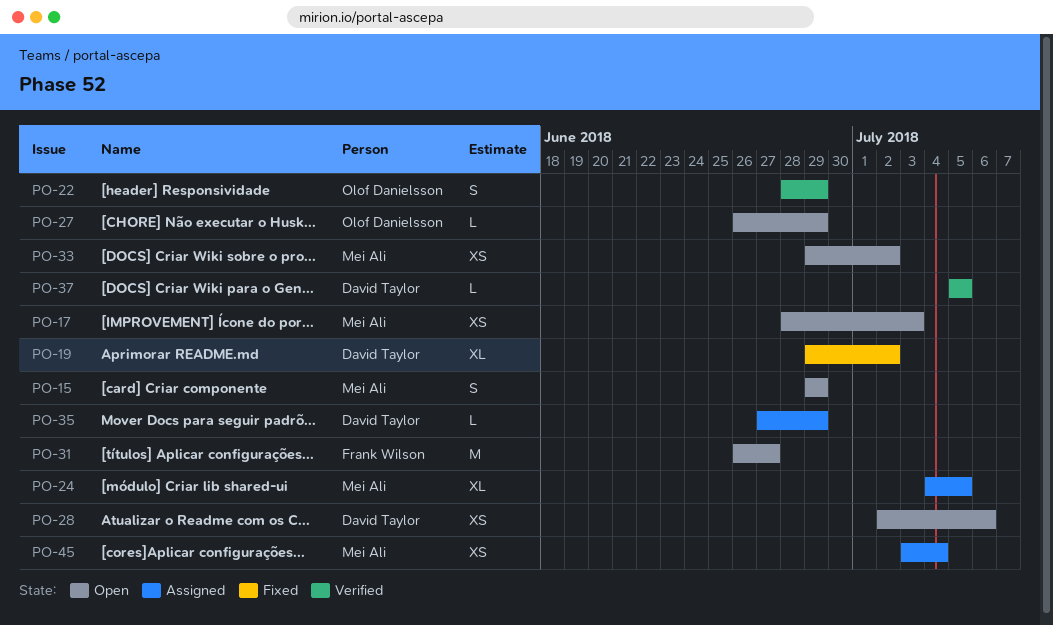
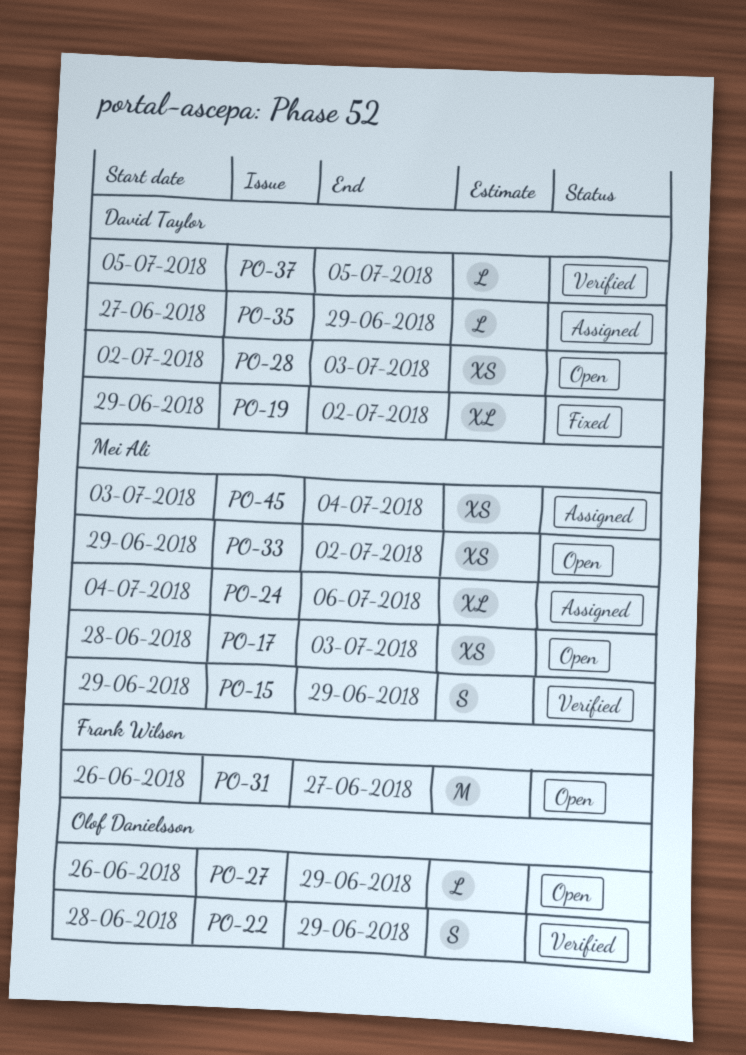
PO-15, status: Open -> Verified
PO-24, due: Jul 5 -> Jul 6
PO-28, due: Jul 6 -> Jul 3

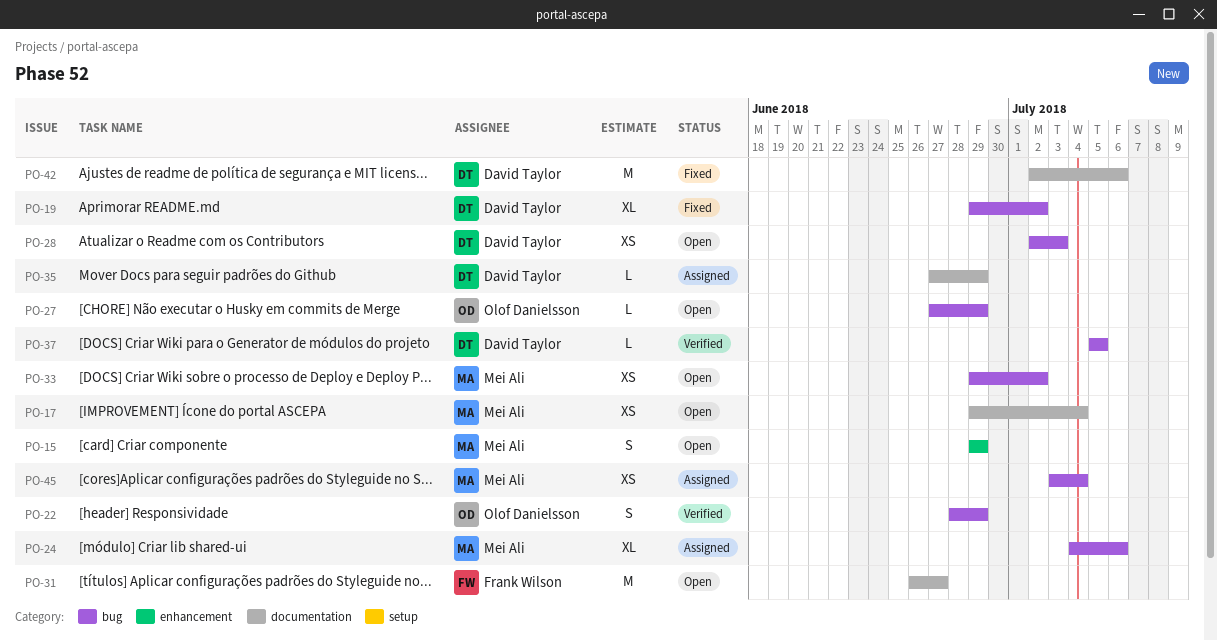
PO-15, status: Verified -> Open
PO-17, start: Jun 28 -> Jun 29
PO-17, due: Jul 3 -> Jul 4
PO-27, start: Jun 26 -> Jun 27
PO-42: none -> present

